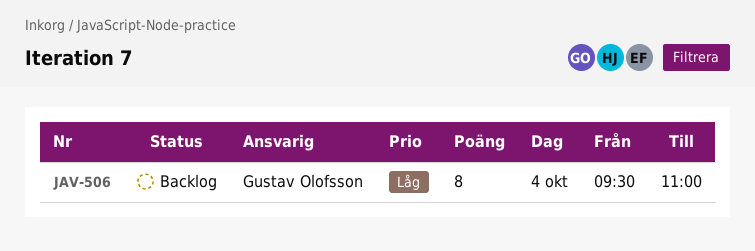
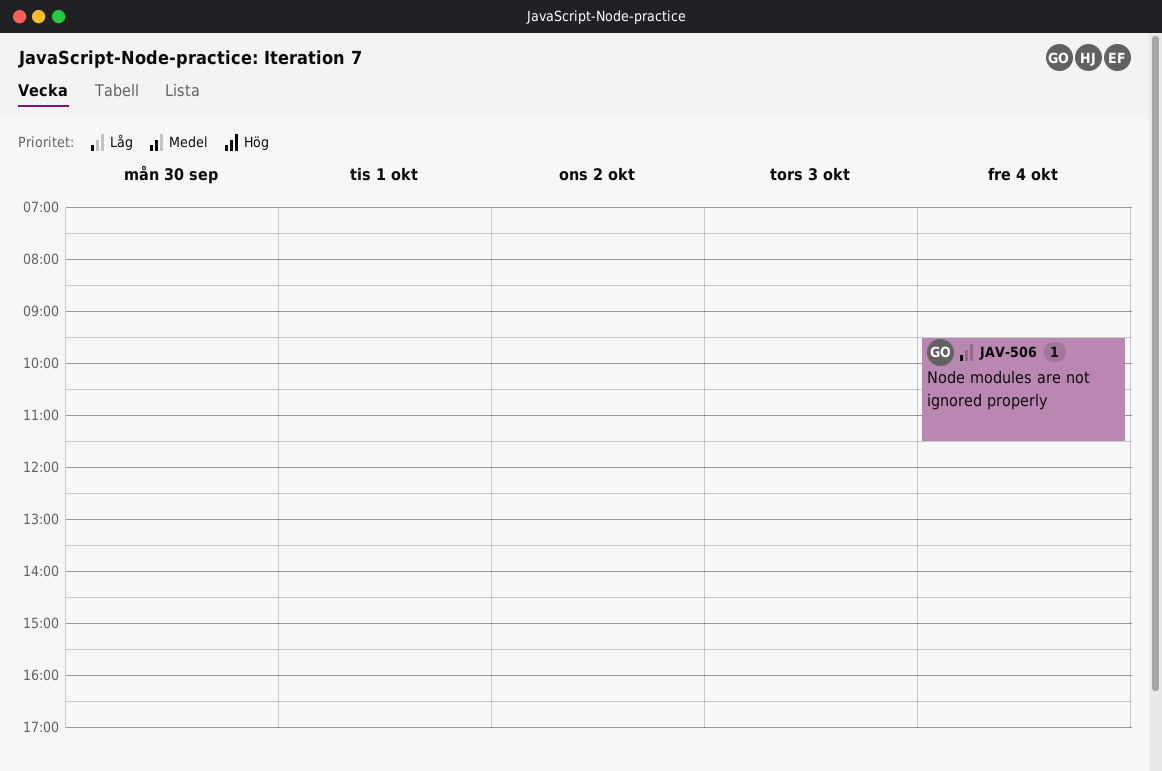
JAV-506, estimate: 8 -> 1
JAV-506, ends: 11:00 -> 11:30

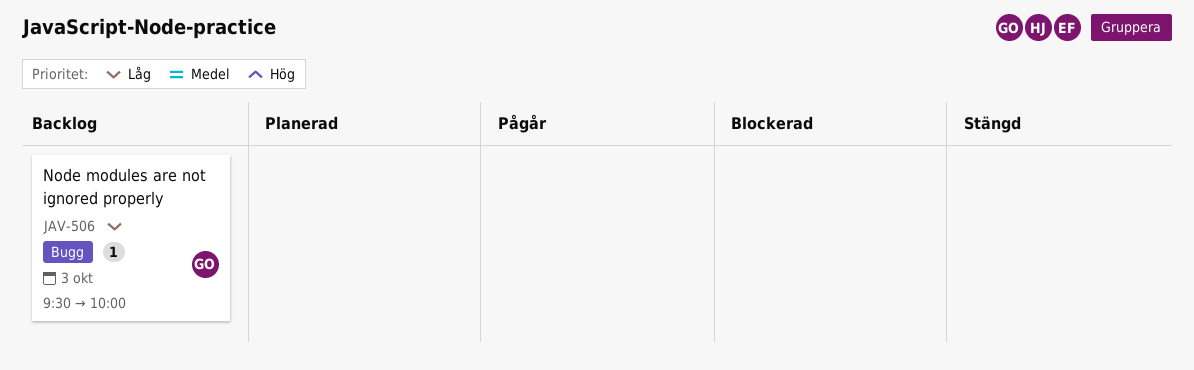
JAV-506, day: Oct 4 -> Oct 3
JAV-506, ends: 11:30 -> 10:00

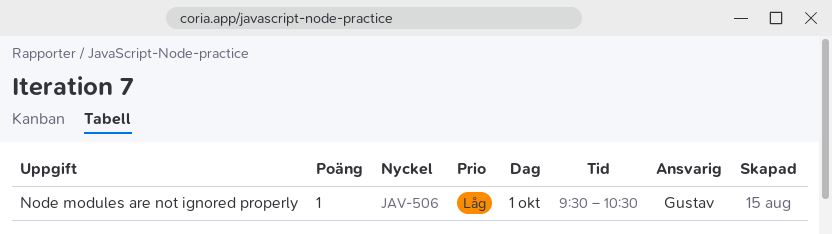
JAV-506, day: Oct 3 -> Oct 1
JAV-506, ends: 10:00 -> 10:30

